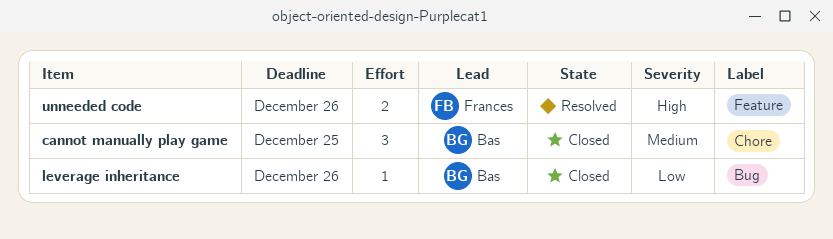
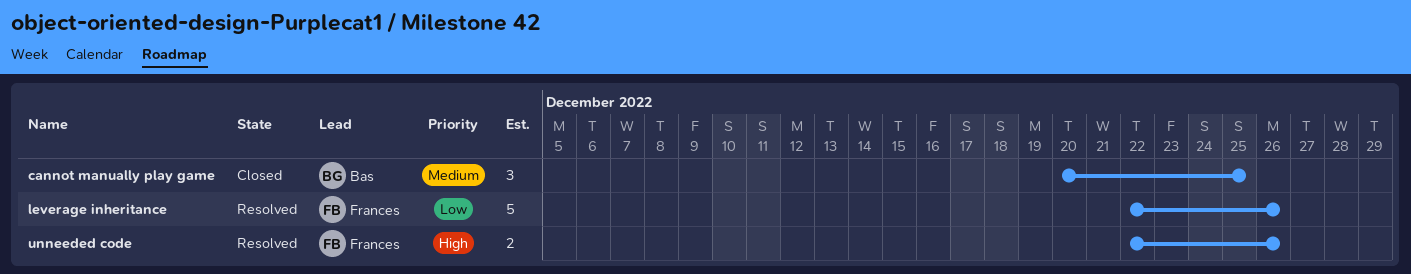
leverage inheritance, status: Closed -> Resolved
leverage inheritance, owner: Bas -> Frances
leverage inheritance, estimate: 1 -> 5

